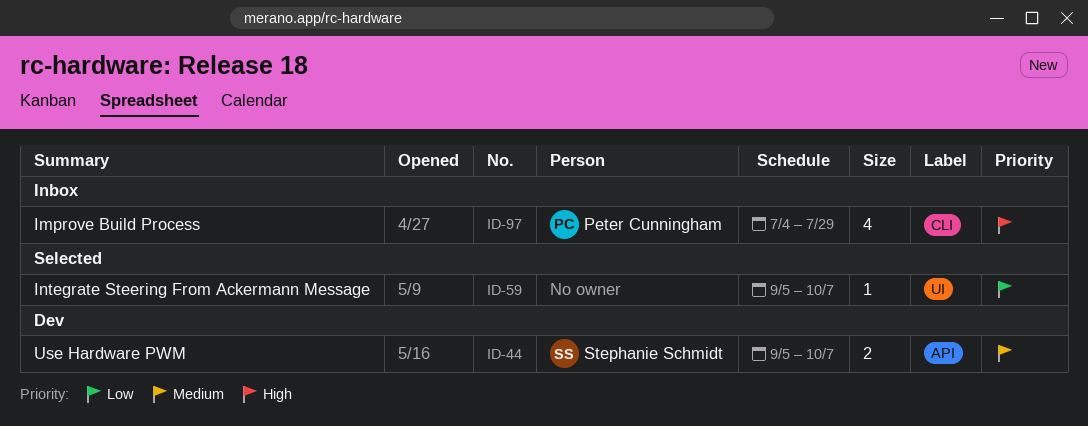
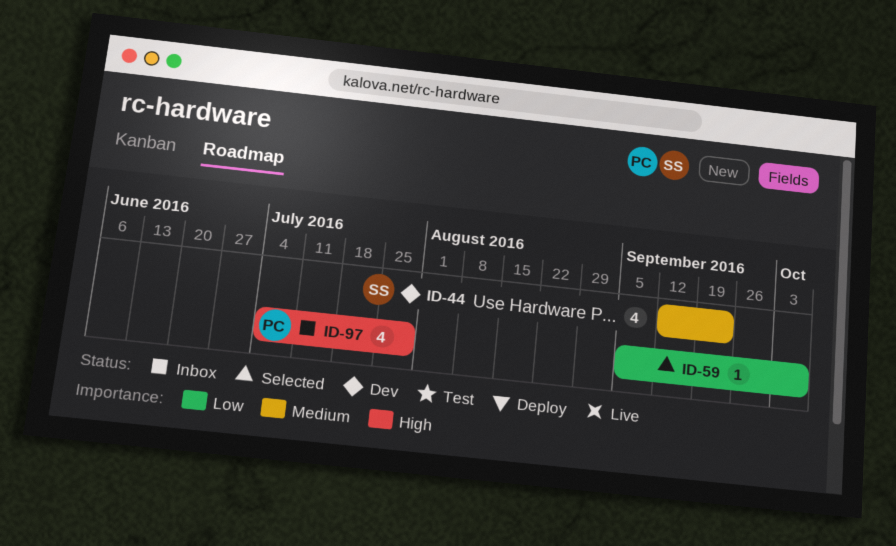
ID-44, estimate: 2 -> 4
ID-44, start: Sep 5 -> Sep 12
ID-44, due: Oct 7 -> Sep 23

